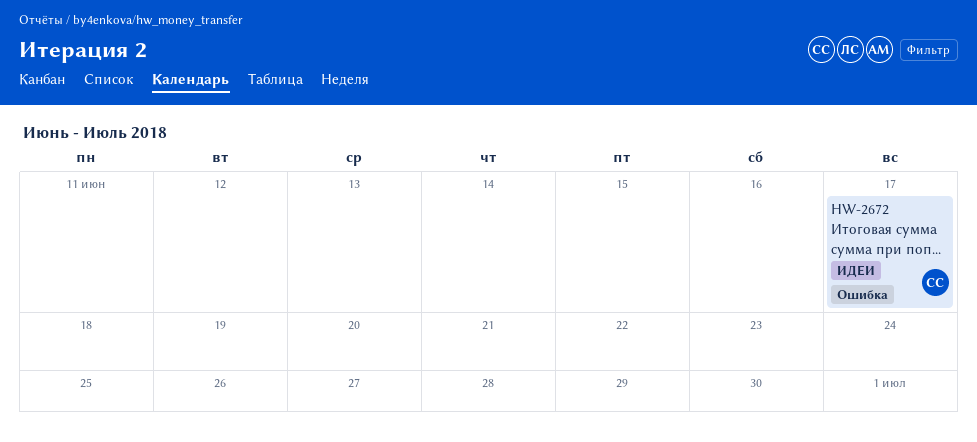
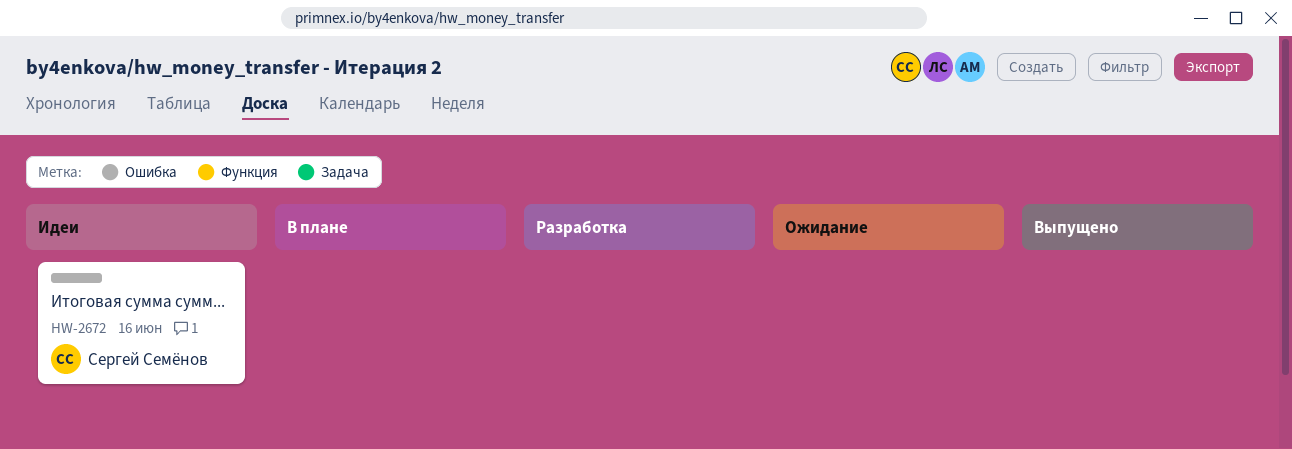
HW-2672, due: Jun 17 -> Jun 16

